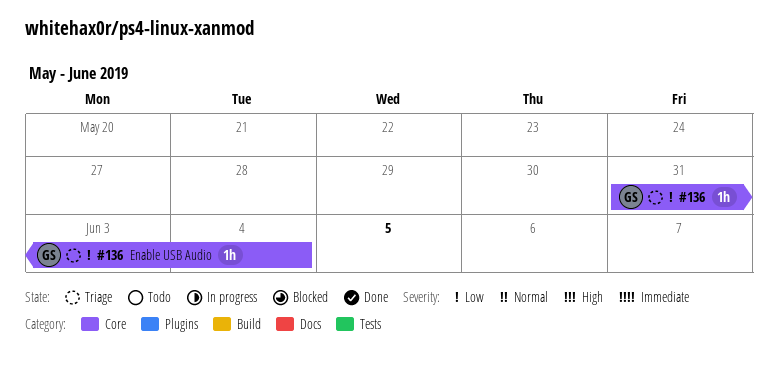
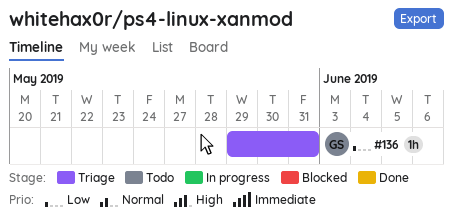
#136, start: May 31 -> May 29
#136, due: Jun 4 -> May 31

